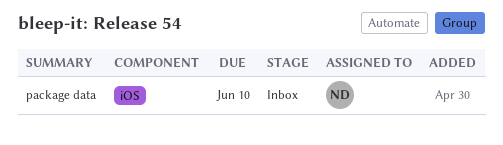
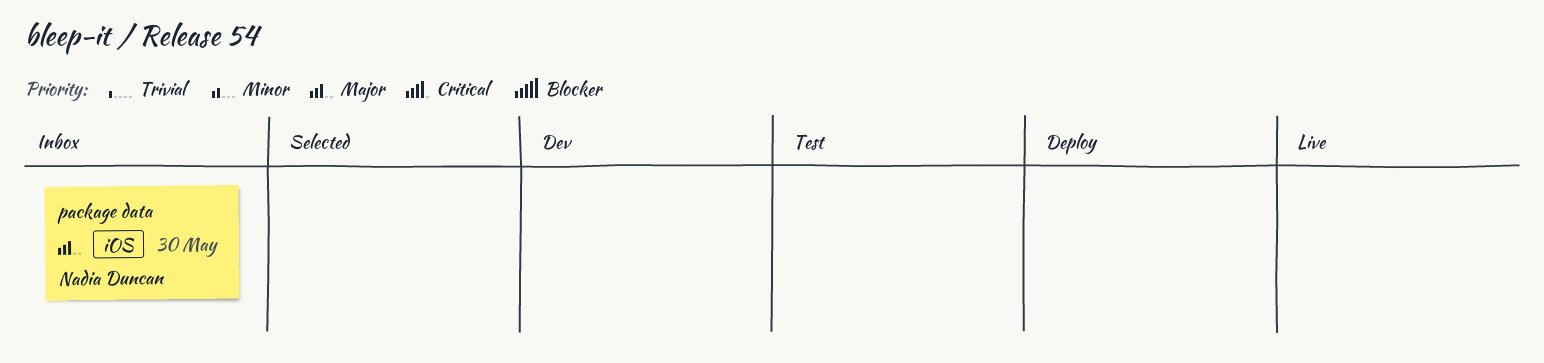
package data, due: Jun 10 -> May 30

